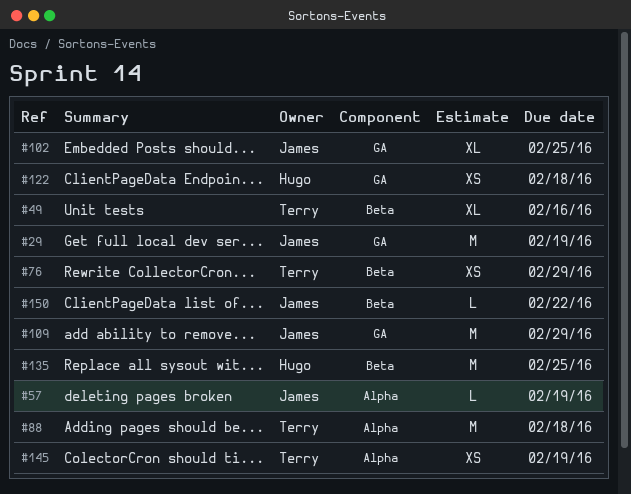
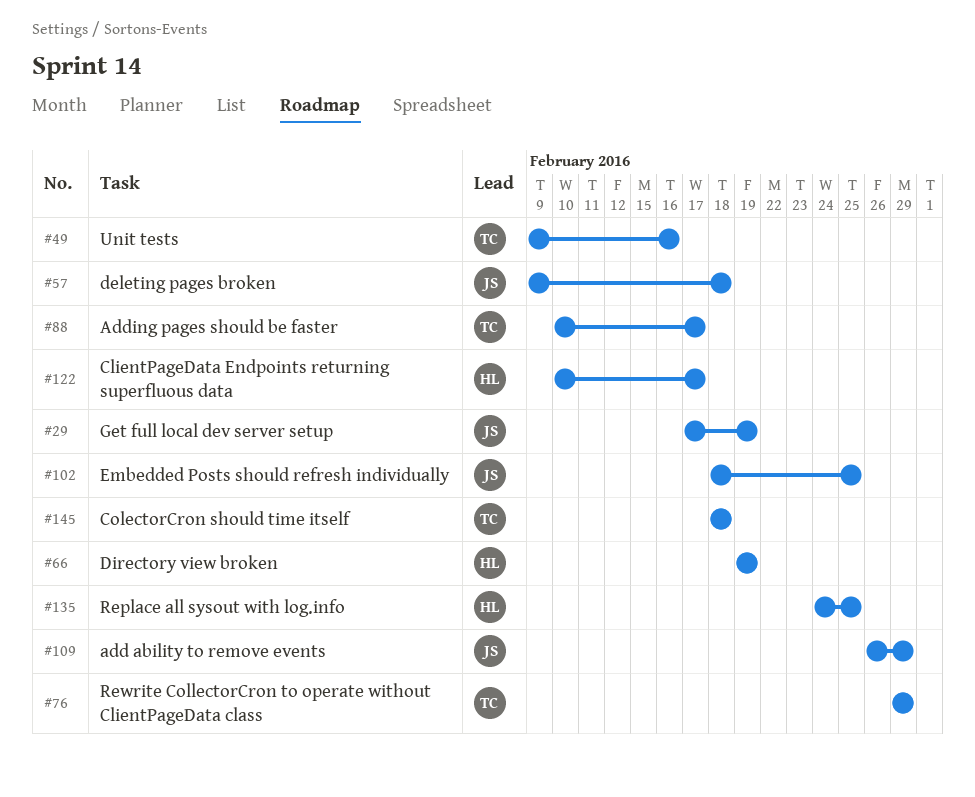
#57, due: Feb 19 -> Feb 18
#66: none -> present
#88, due: Feb 18 -> Feb 17
#122, due: Feb 18 -> Feb 17
#145, due: Feb 19 -> Feb 18
#150: present -> none

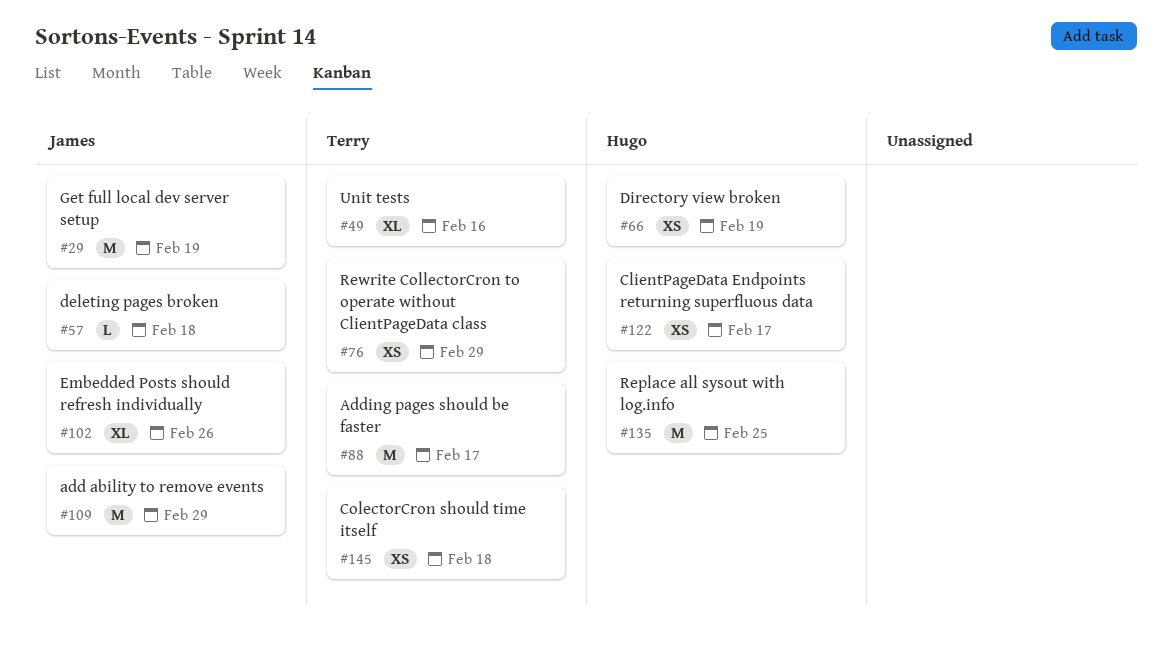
#102, due: Feb 25 -> Feb 26

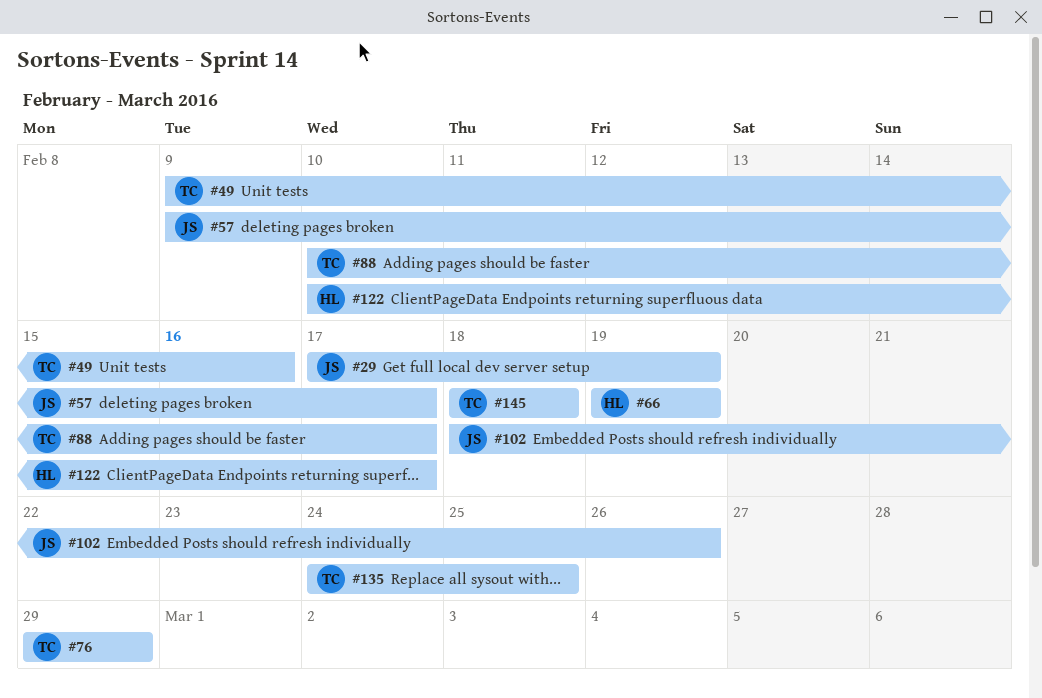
#57, due: Feb 18 -> Feb 17
#109: present -> none
#135, owner: Hugo -> Terry

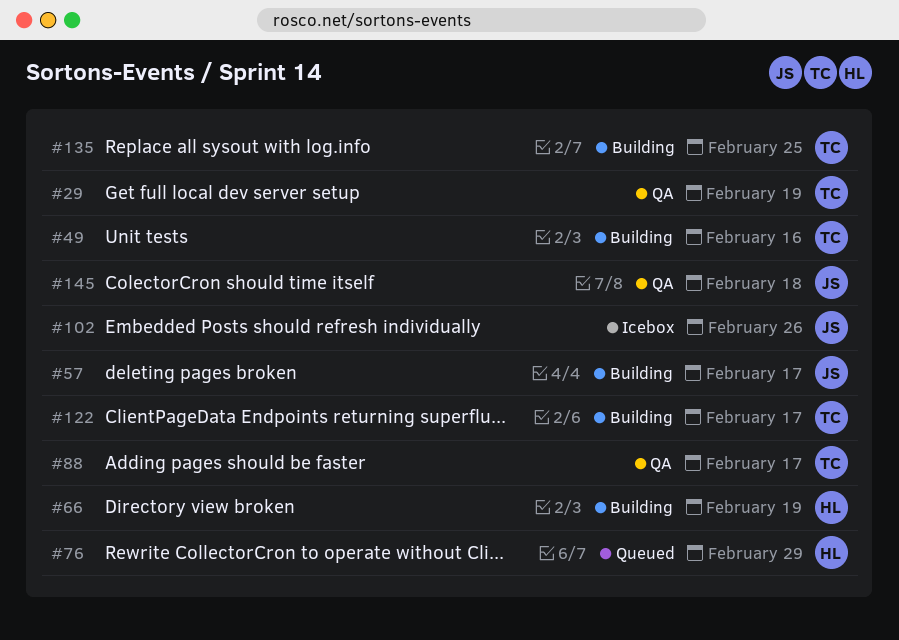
#29, owner: JS -> TC
#76, owner: TC -> HL
#122, owner: HL -> TC
#145, owner: TC -> JS

